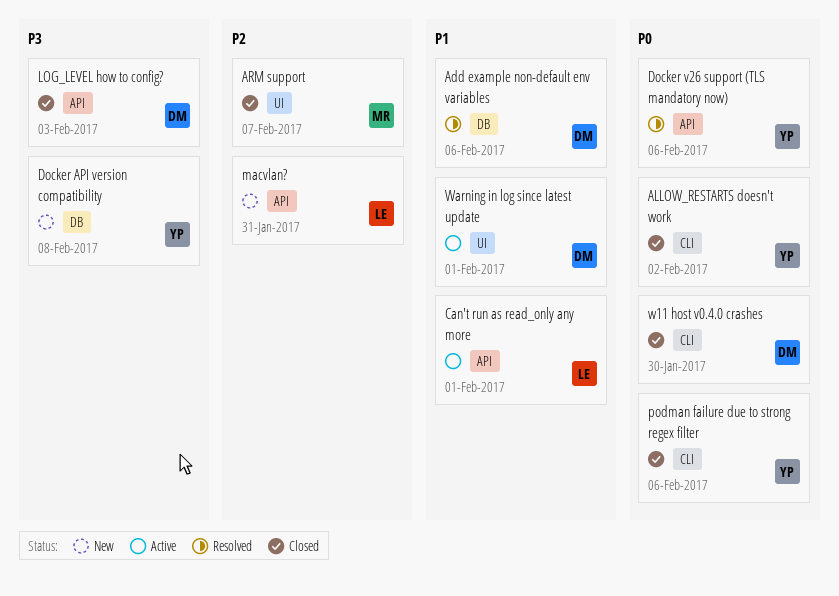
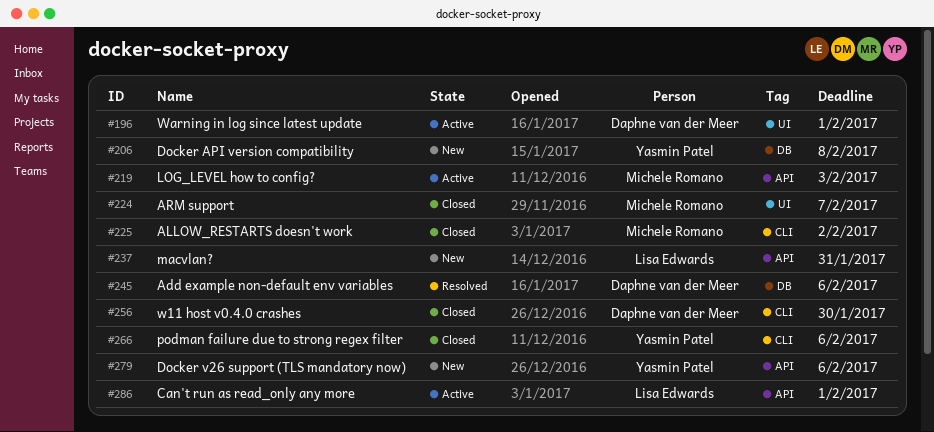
ALLOW_RESTARTS doesn't work, owner: Yasmin Patel -> Michele Romano
Docker v26 support (TLS mandatory now), status: Resolved -> New
LOG_LEVEL how to config?, status: Closed -> Active
LOG_LEVEL how to config?, owner: Daphne van der Meer -> Michele Romano

